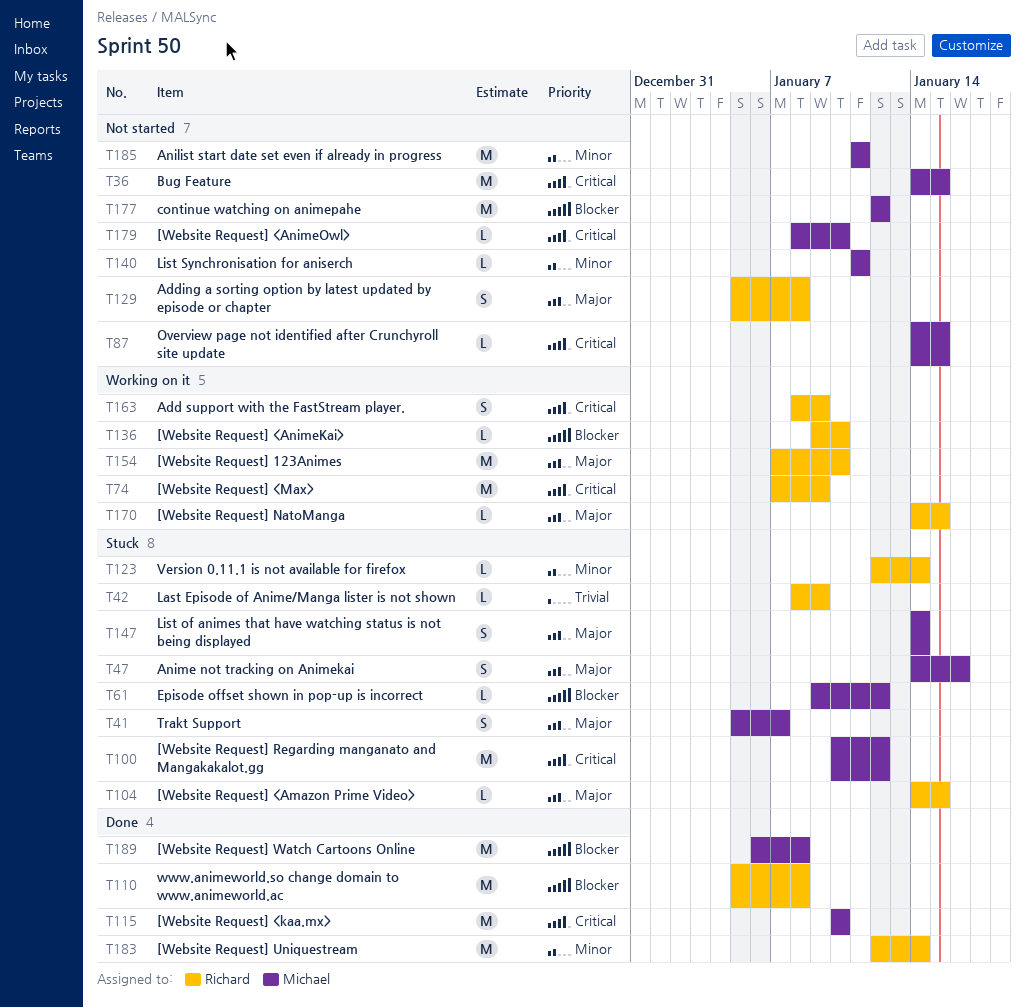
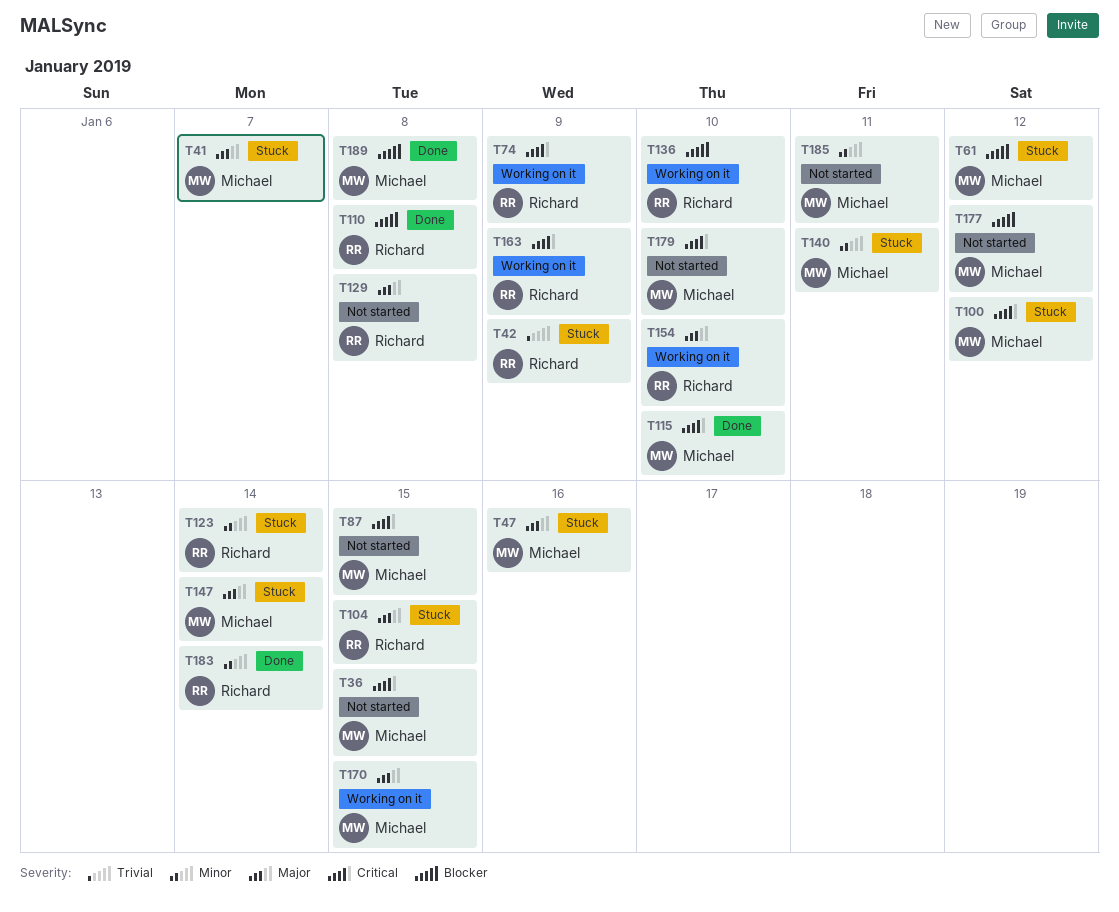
T140, status: Not started -> Stuck
T170, owner: Richard -> Michael

